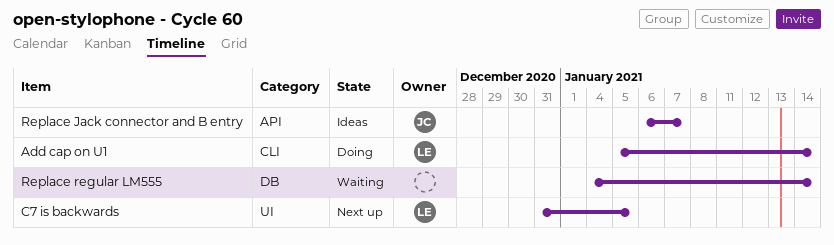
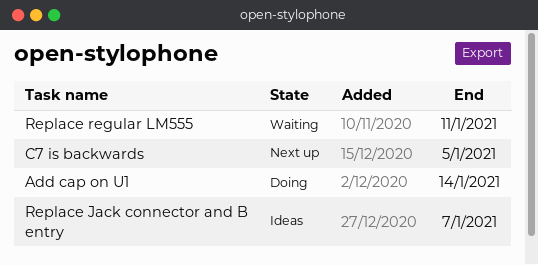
Replace regular LM555, due: Jan 14 -> Jan 11

